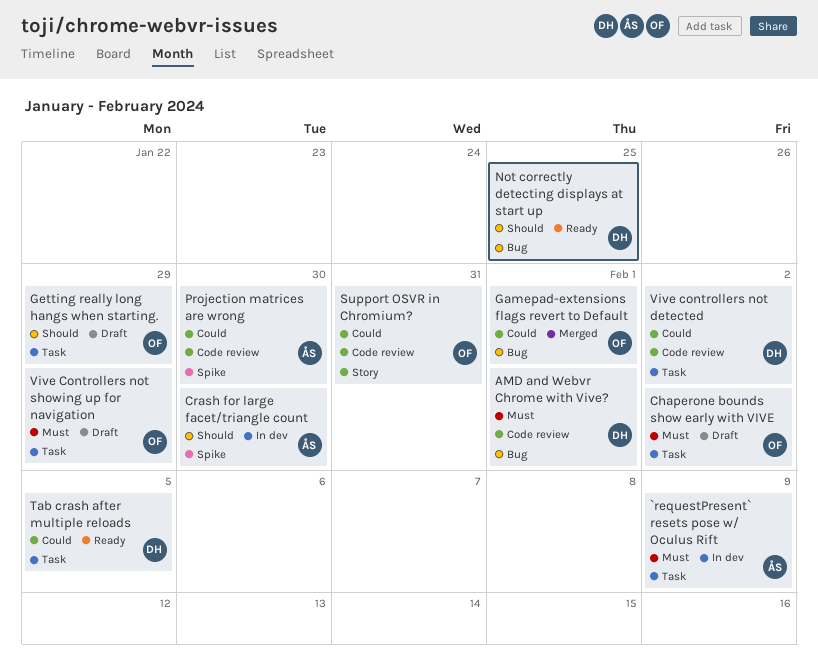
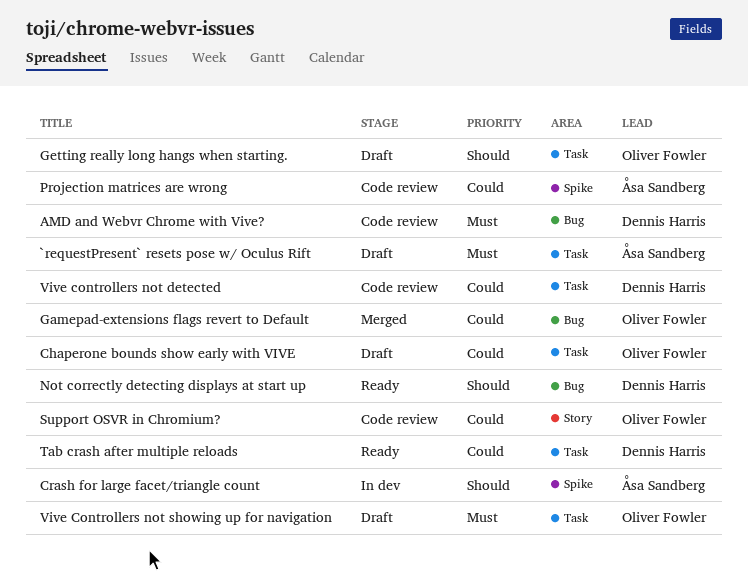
`requestPresent` resets pose w/ Oculus Rift, status: In dev -> Draft
Chaperone bounds show early with VIVE, priority: Must -> Could

